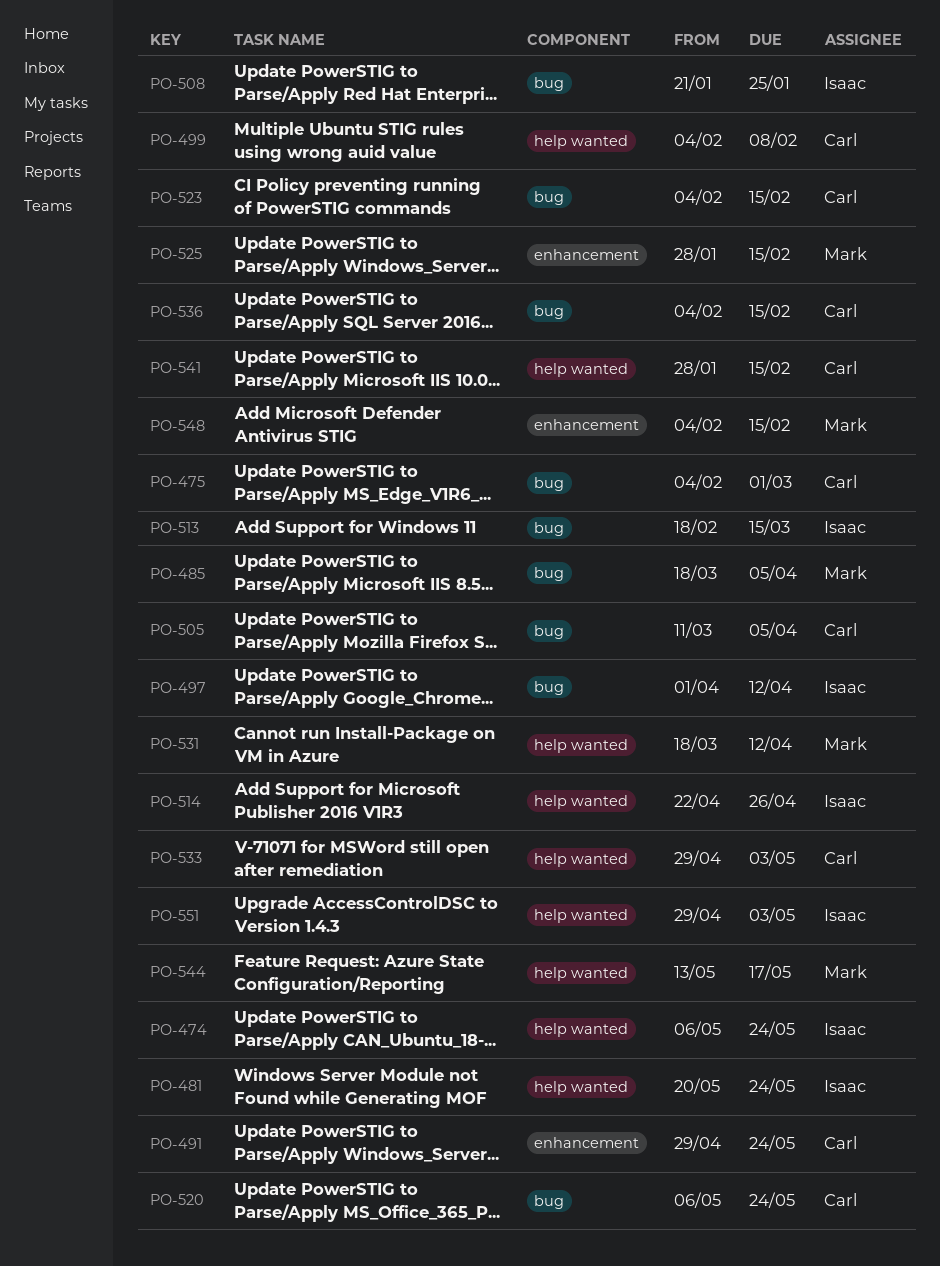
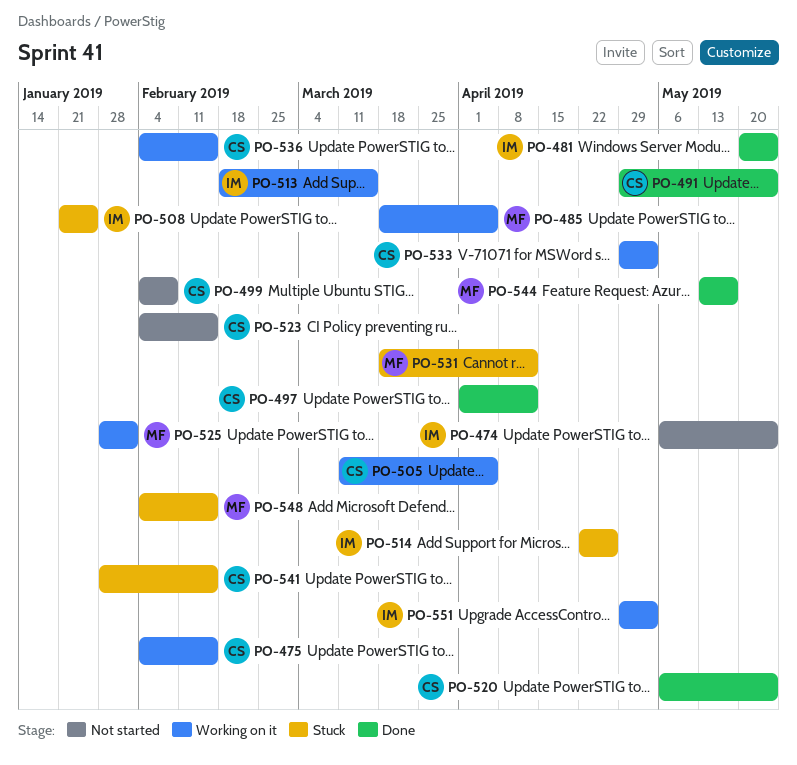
PO-475, due: Mar 1 -> Feb 15
PO-497, owner: Isaac -> Carl
PO-525, due: Feb 15 -> Feb 1

